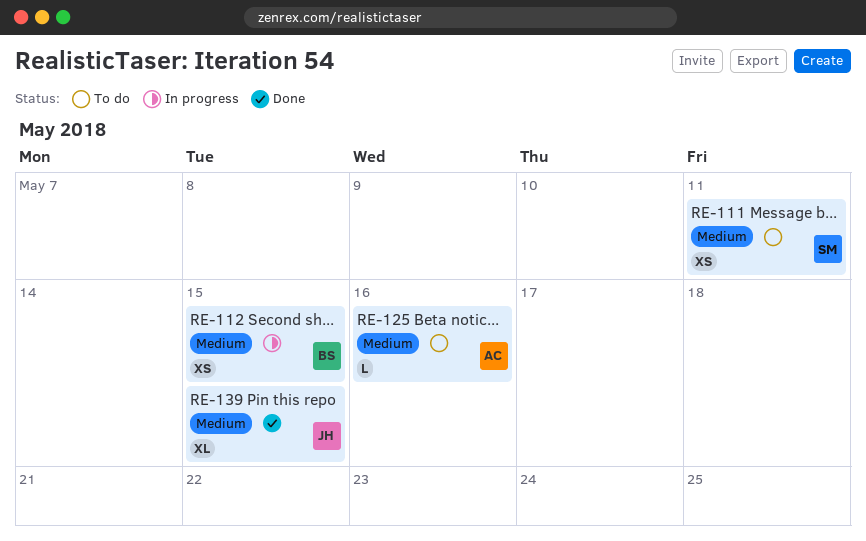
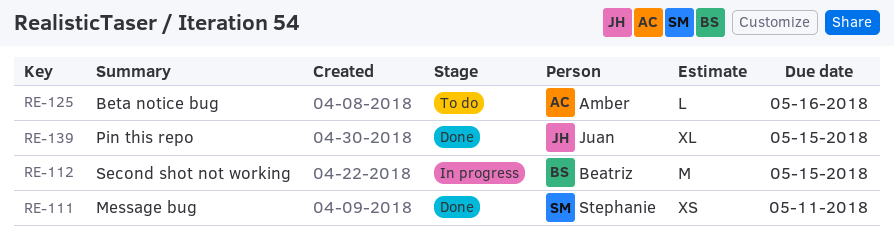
RE-111, status: To do -> Done
RE-112, estimate: XS -> M

